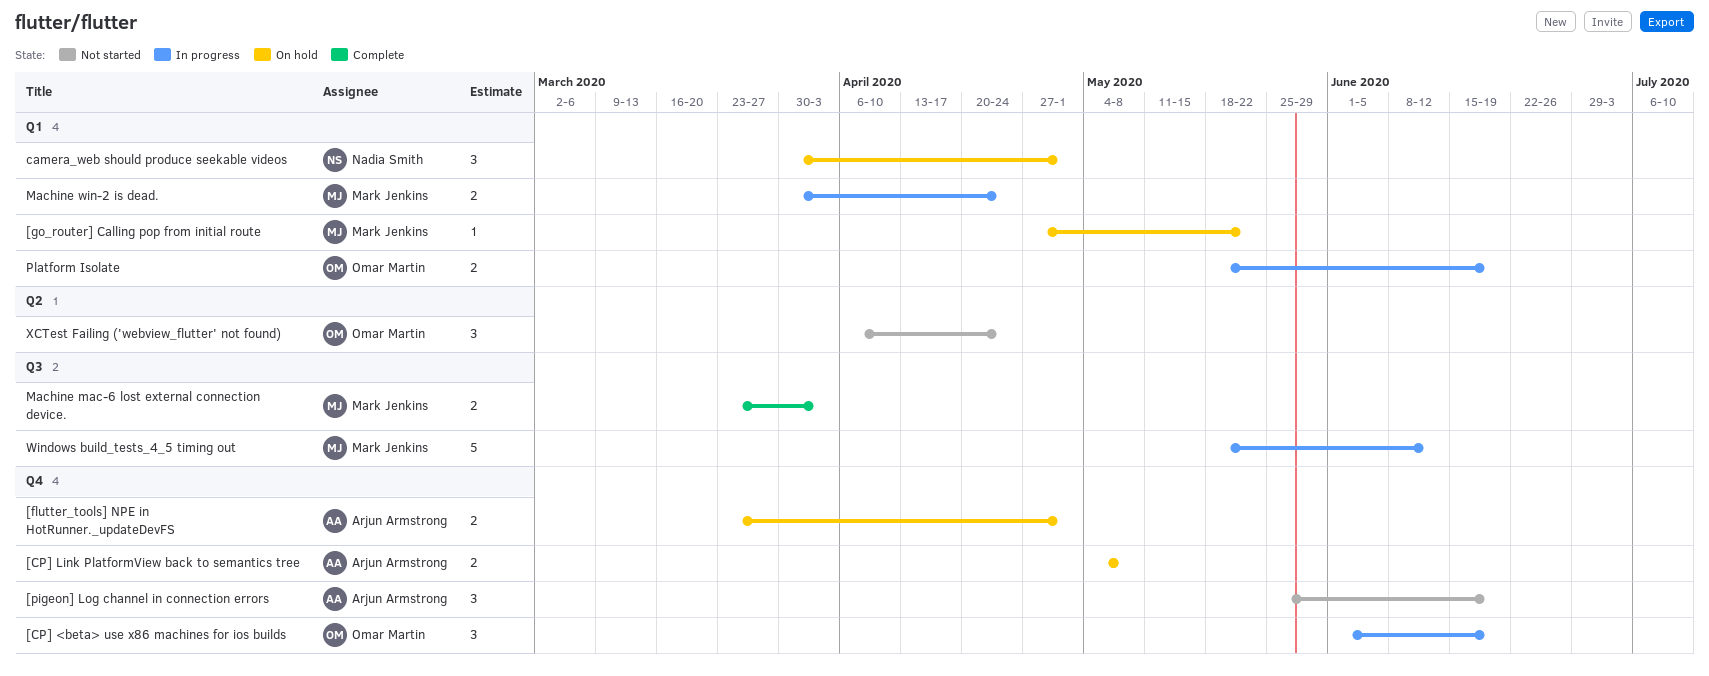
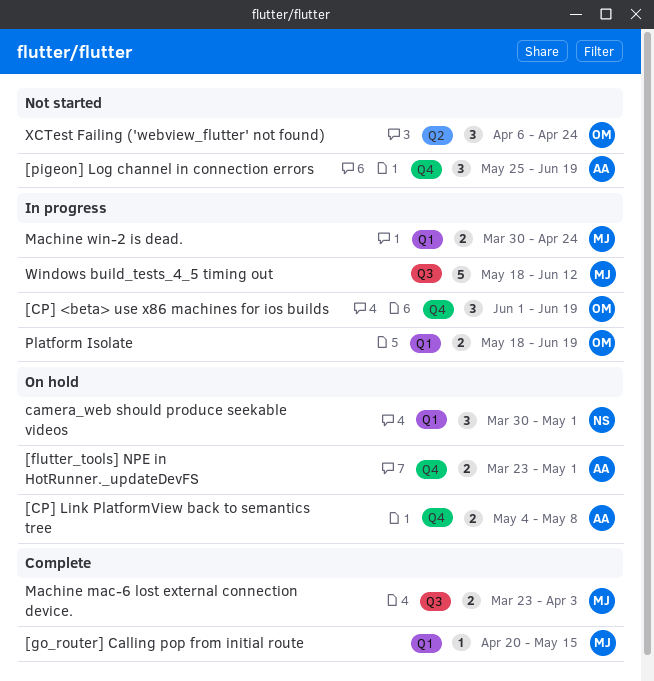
[go_router] Calling pop from initial route, status: On hold -> Complete
[go_router] Calling pop from initial route, start: Apr 27 -> Apr 20
[go_router] Calling pop from initial route, due: May 22 -> May 15

